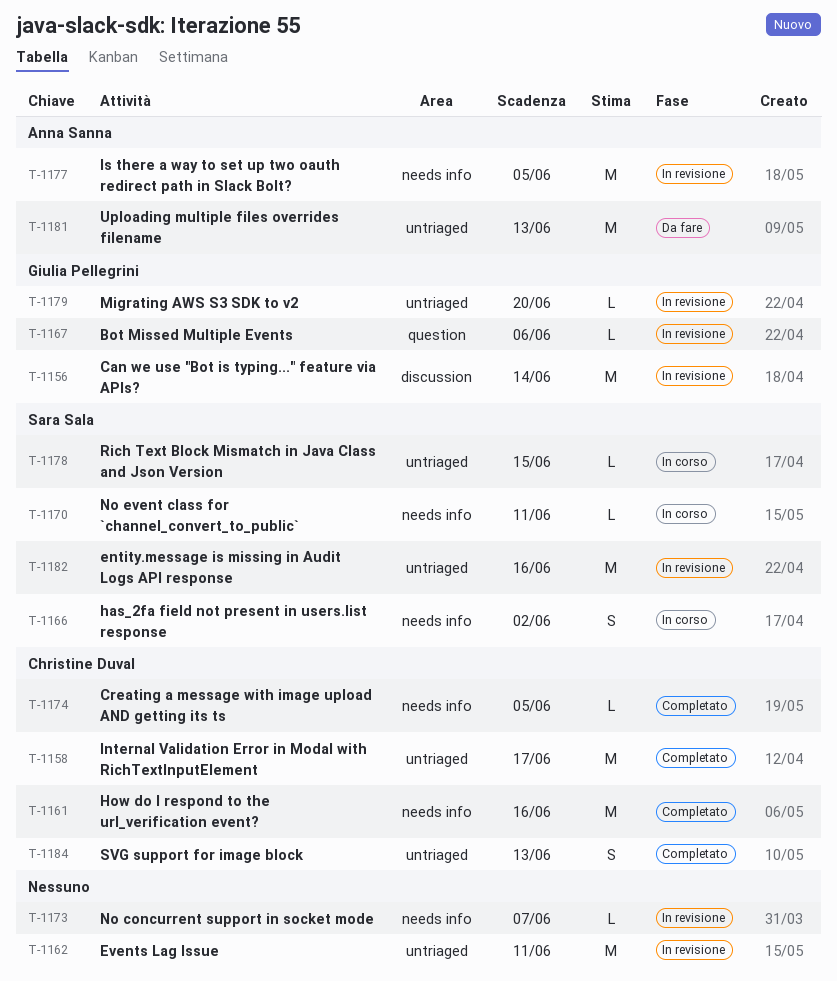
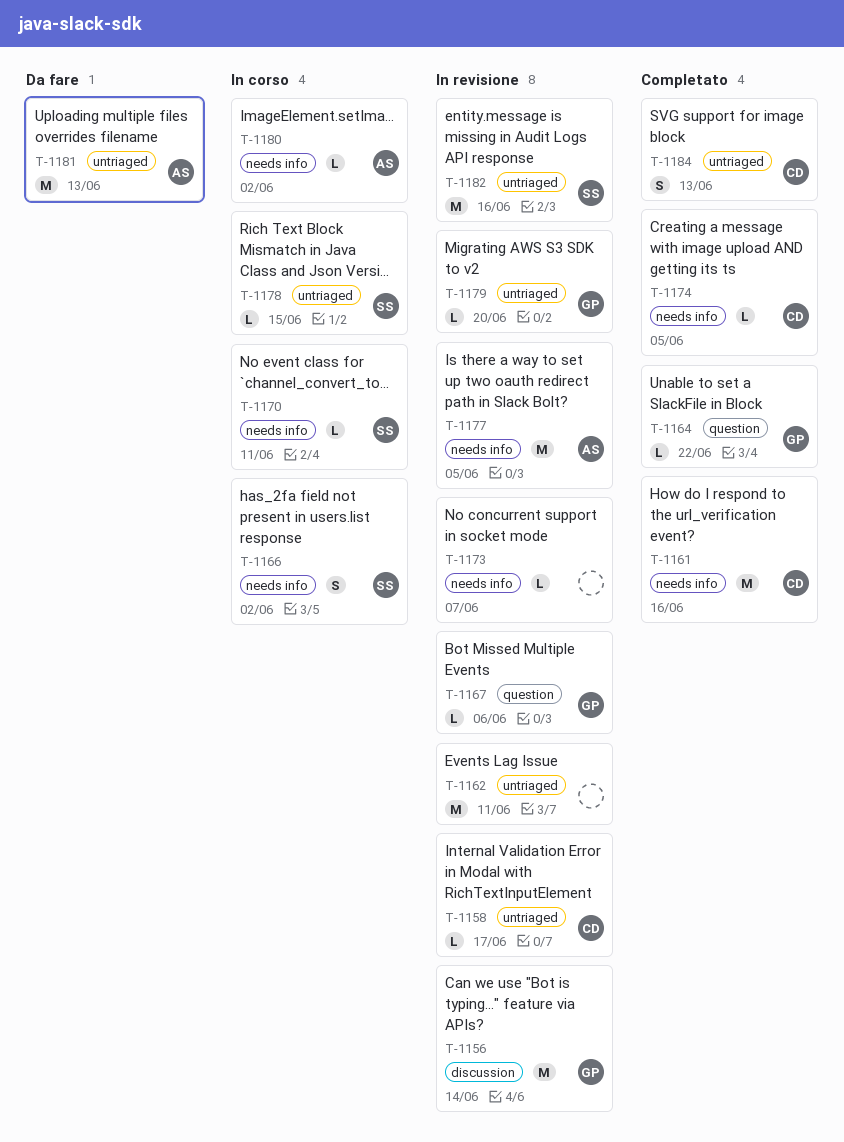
T-1158, status: Completato -> In revisione
T-1158, estimate: M -> L
T-1164: none -> present
T-1180: none -> present

